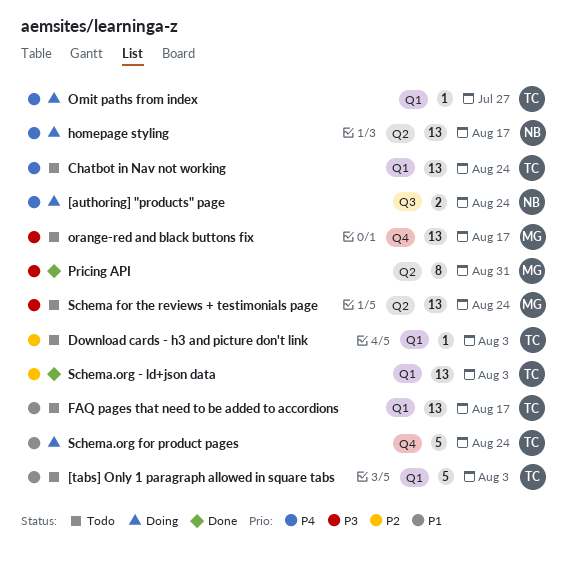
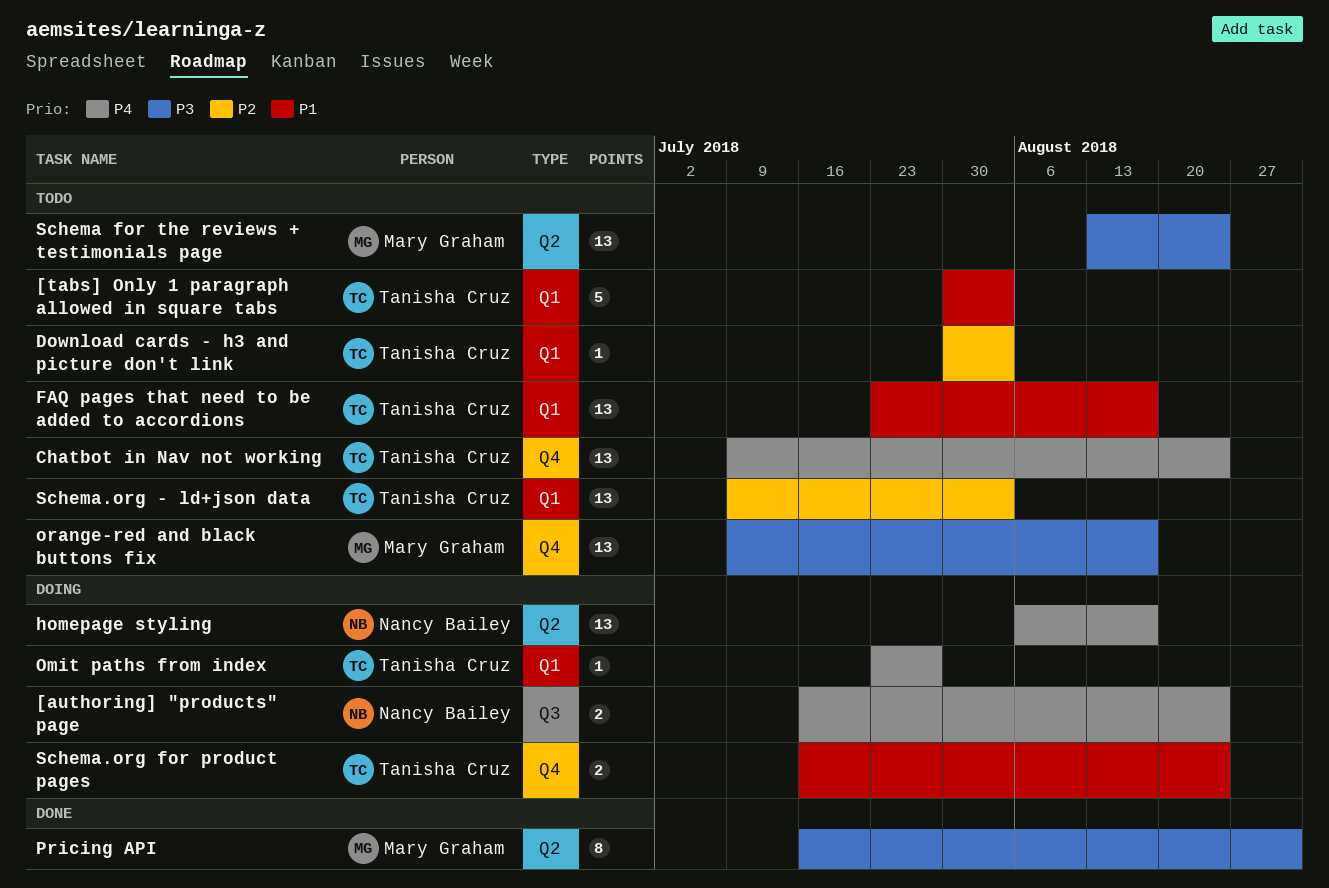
Chatbot in Nav not working, label: Q1 -> Q4
Schema.org - ld+json data, status: Done -> Todo
Schema.org for product pages, estimate: 5 -> 2

